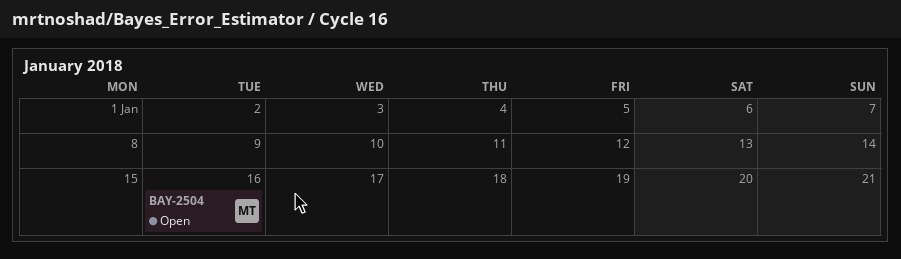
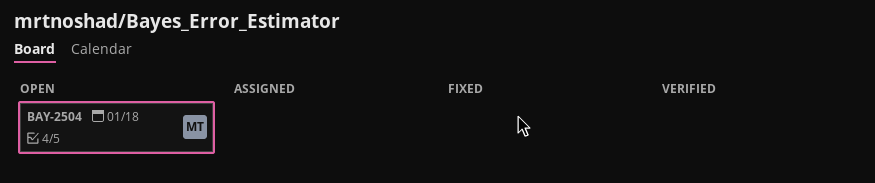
BAY-2504, due: Jan 16 -> Jan 18

